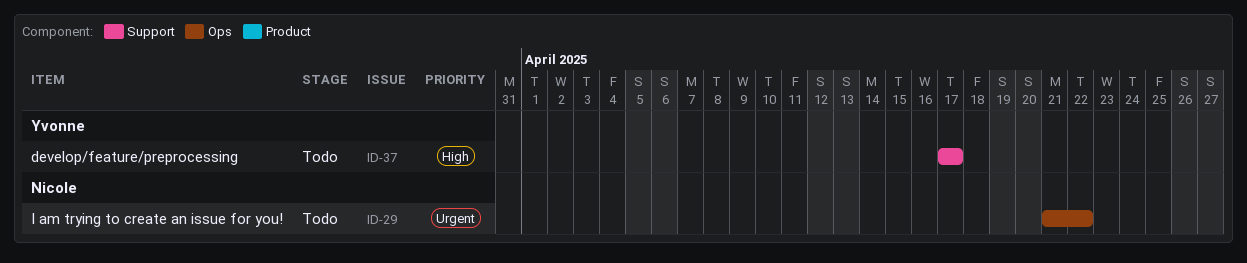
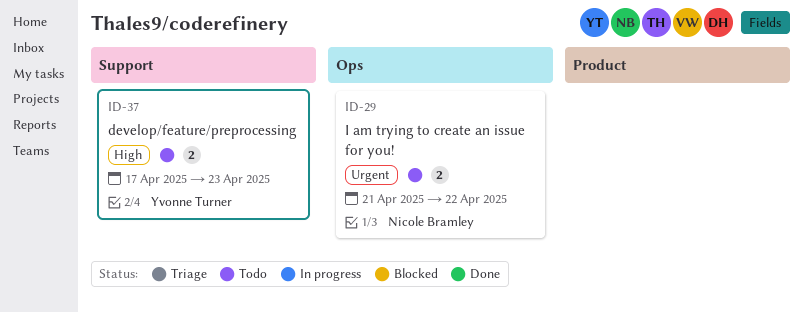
ID-37, due: Apr 17 -> Apr 23

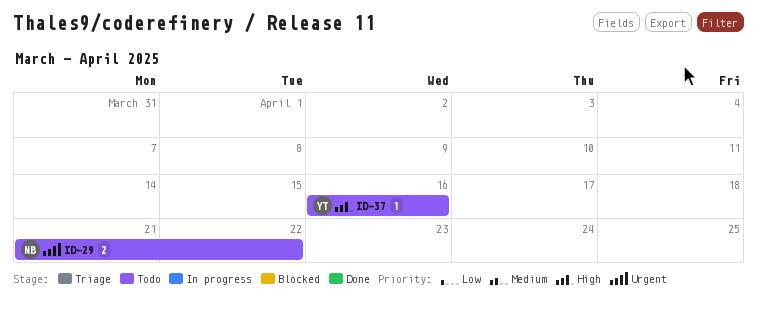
ID-37, estimate: 2 -> 1
ID-37, start: Apr 17 -> Apr 16
ID-37, due: Apr 23 -> Apr 16

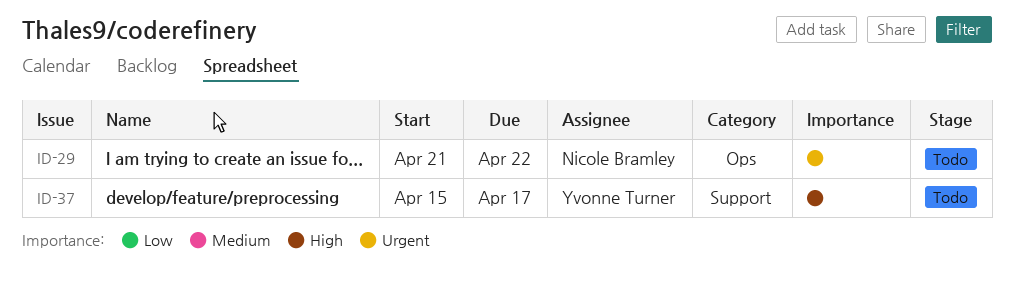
ID-37, start: Apr 16 -> Apr 15
ID-37, due: Apr 16 -> Apr 17

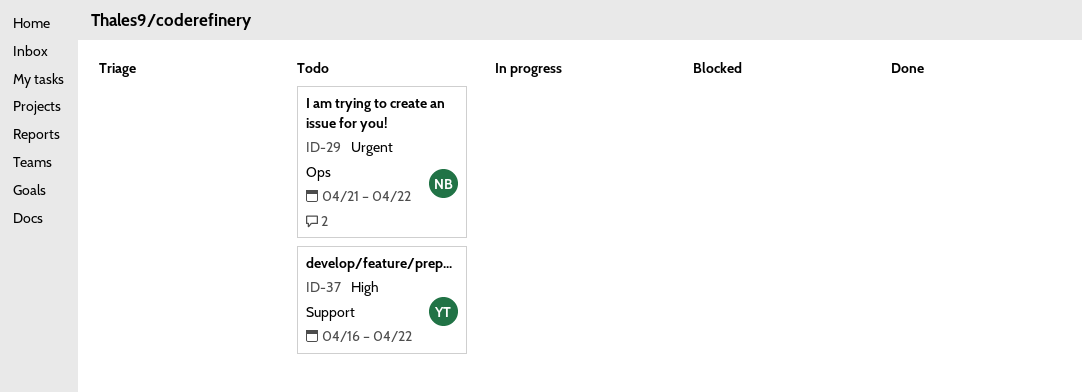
ID-37, start: Apr 15 -> Apr 16
ID-37, due: Apr 17 -> Apr 22

